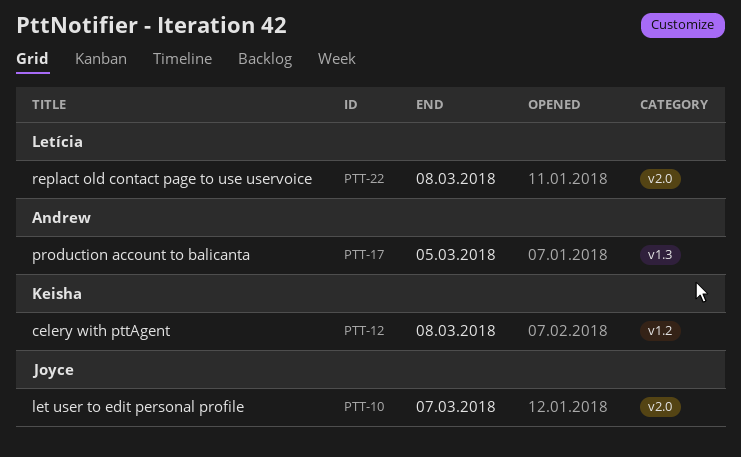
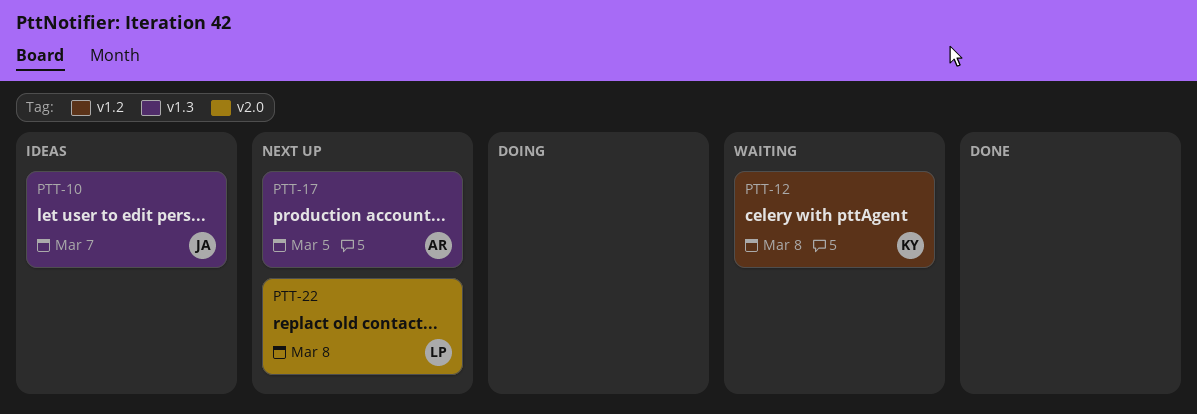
PTT-10, label: v2.0 -> v1.3

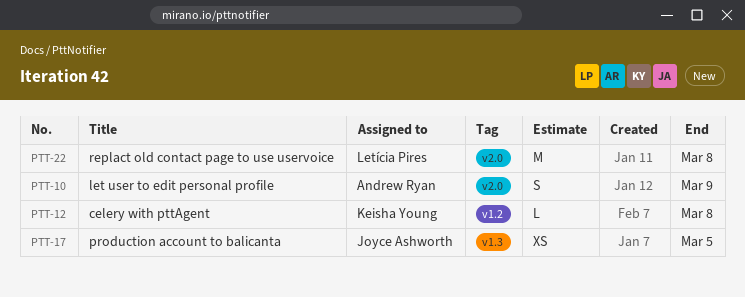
PTT-10, owner: Joyce Ashworth -> Andrew Ryan
PTT-10, label: v1.3 -> v2.0
PTT-10, due: Mar 7 -> Mar 9
PTT-17, owner: Andrew Ryan -> Joyce Ashworth

